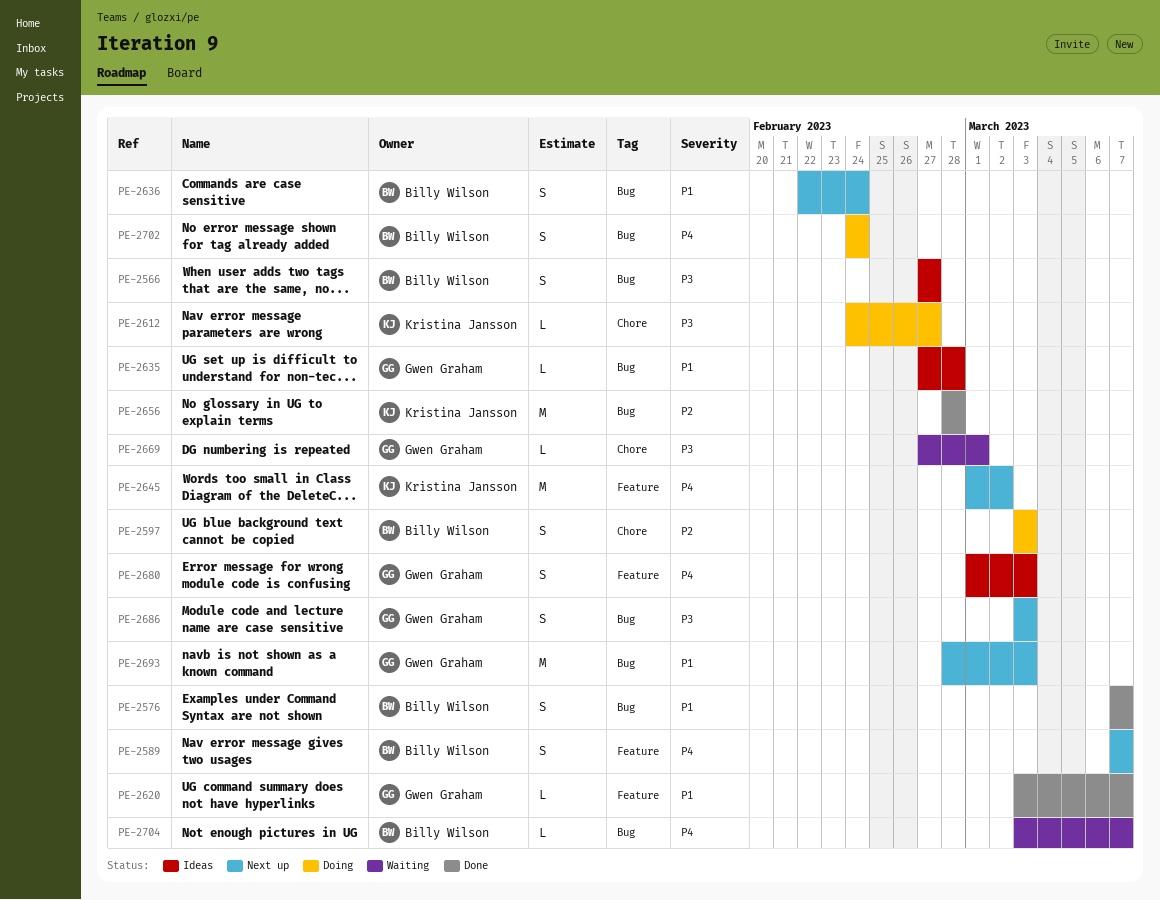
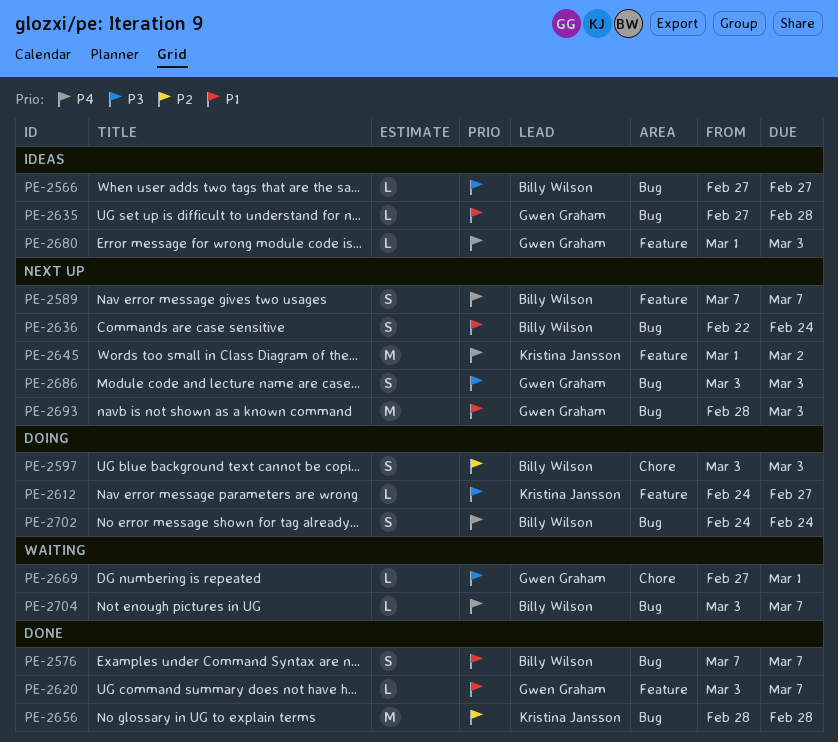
PE-2566, estimate: S -> L
PE-2612, label: Chore -> Feature
PE-2680, estimate: S -> L

